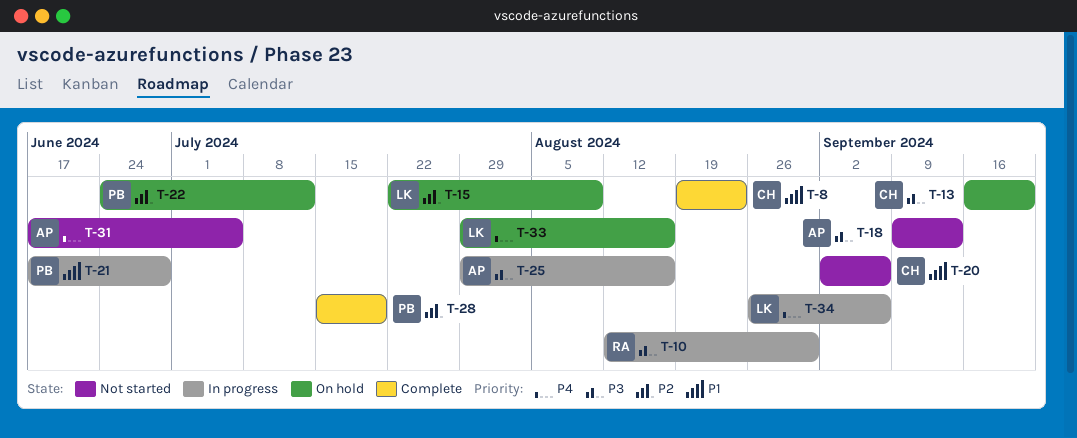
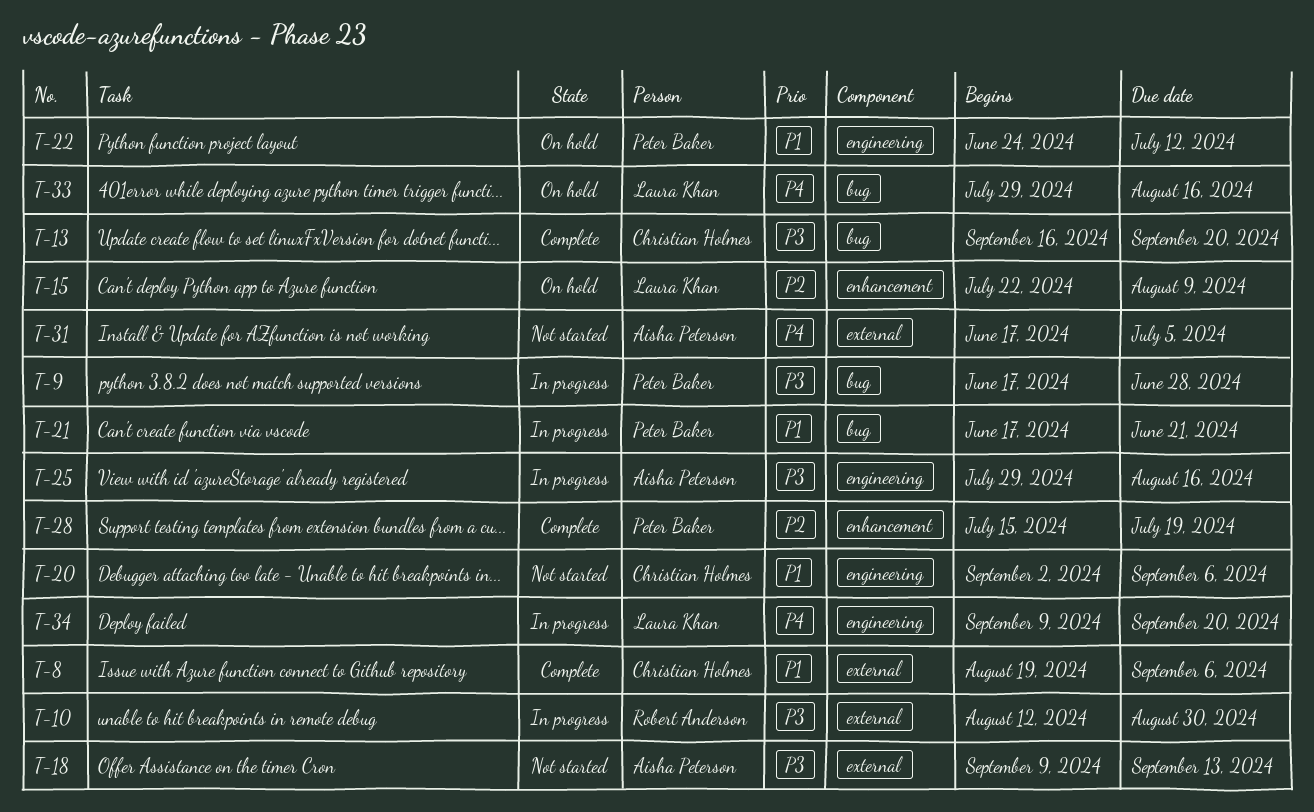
T-8, due: Aug 23 -> Sep 6
T-9: none -> present
T-13, status: On hold -> Complete
T-21, due: Jun 28 -> Jun 21
T-22, priority: P2 -> P1
T-34, start: Aug 26 -> Sep 9
T-34, due: Sep 6 -> Sep 20

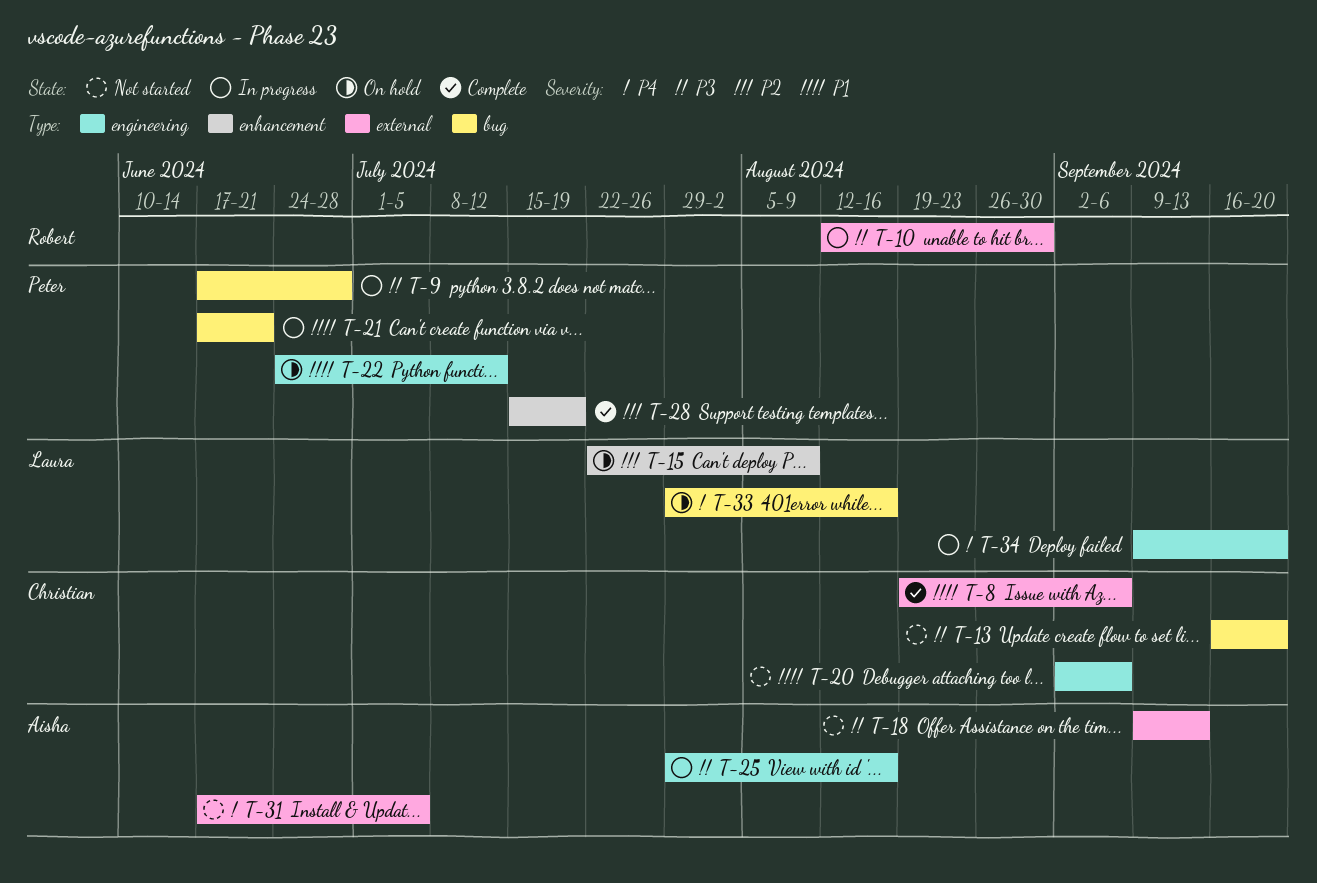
T-13, status: Complete -> Not started

